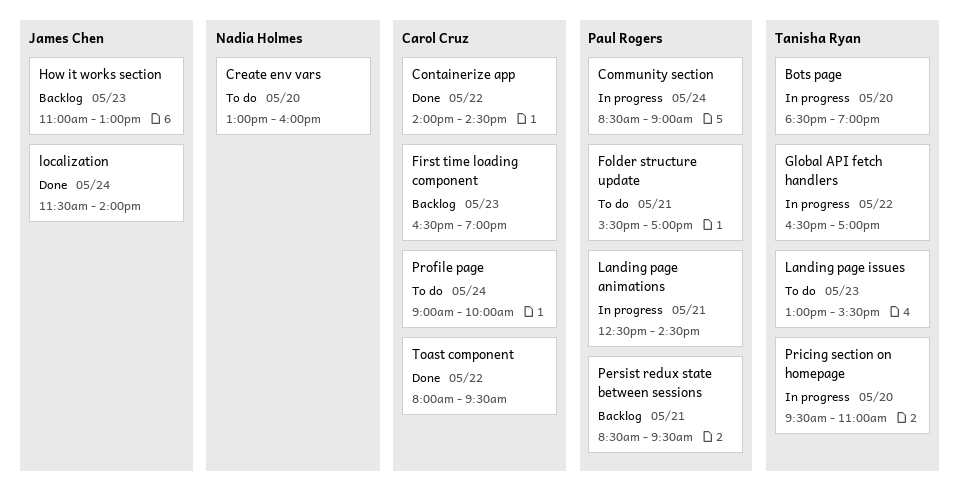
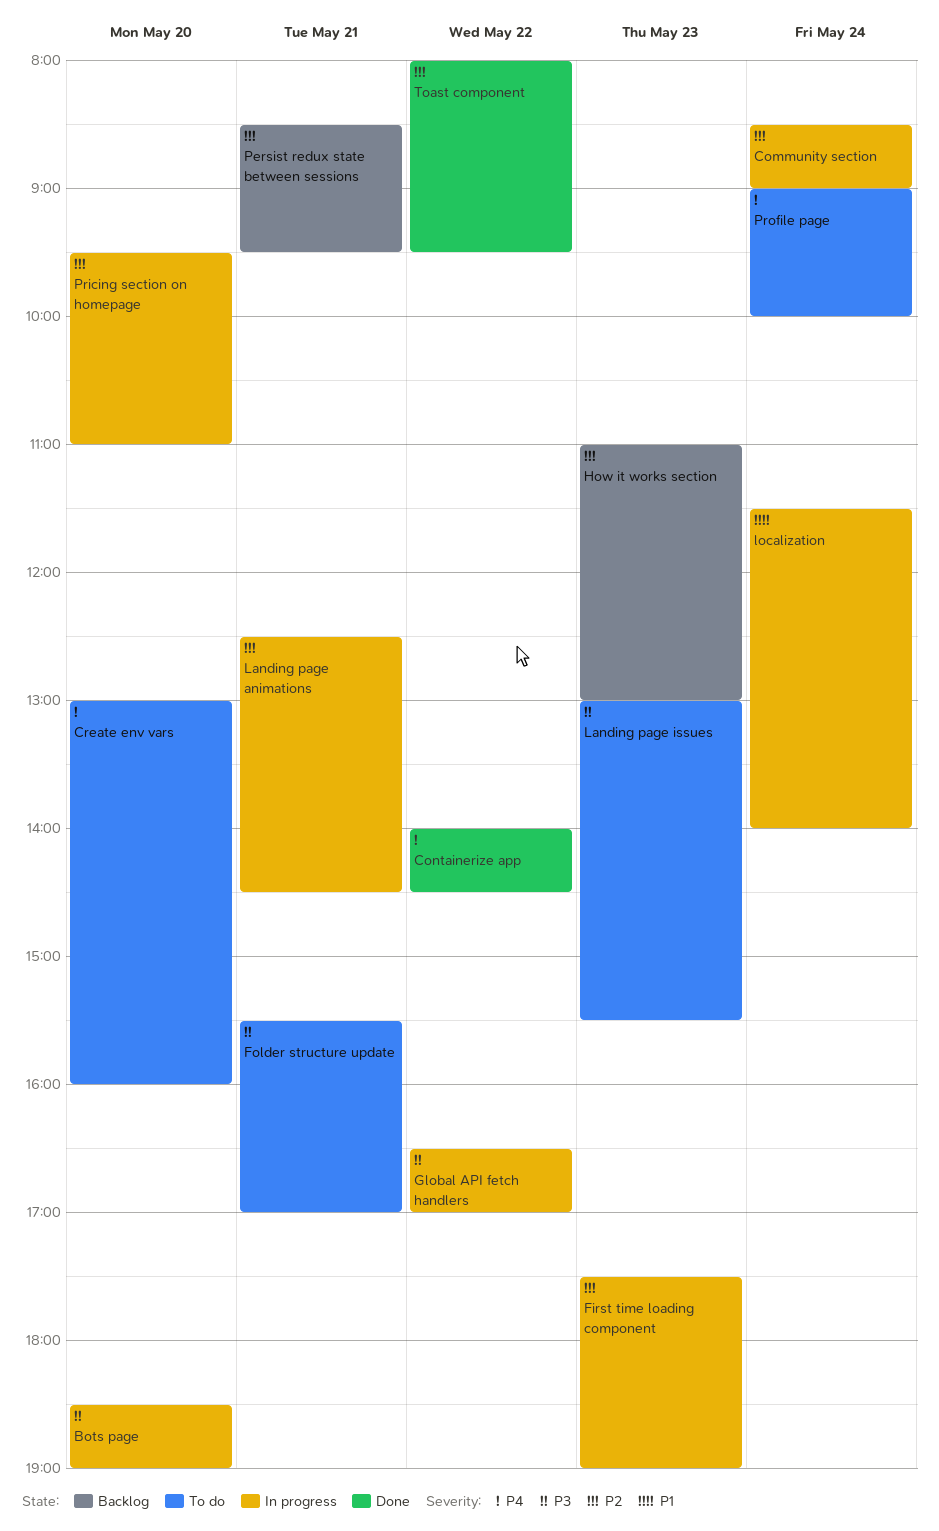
First time loading component, status: Backlog -> In progress
First time loading component, begins: 16:30 -> 17:30
localization, status: Done -> In progress

